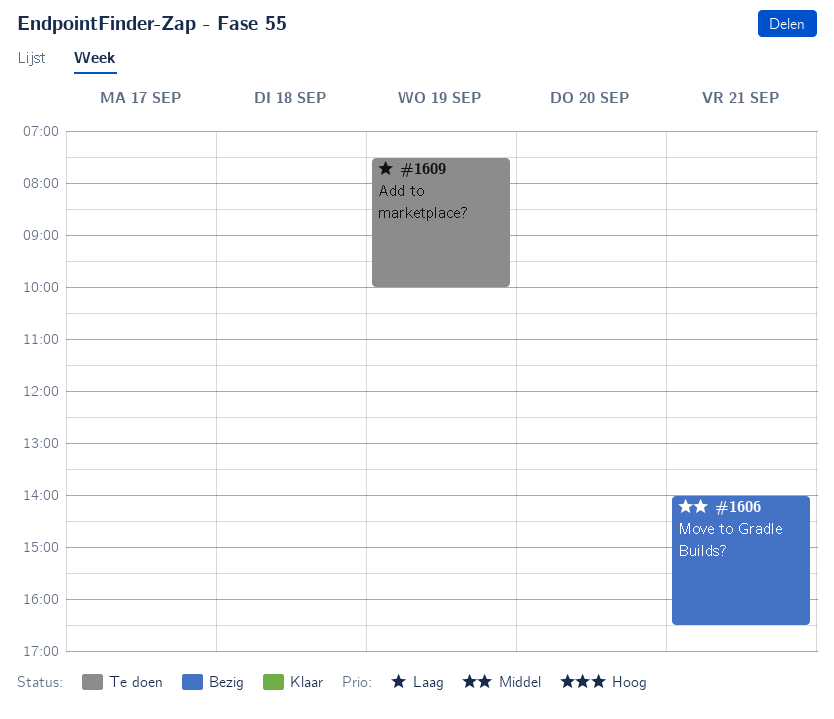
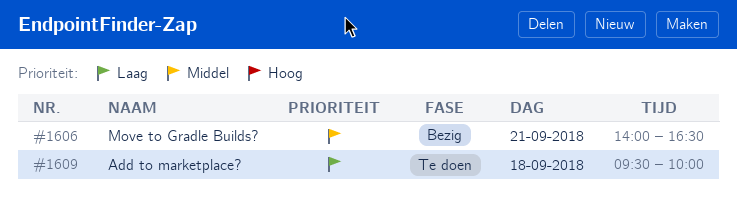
#1609, day: Sep 19 -> Sep 18
#1609, begins: 07:30 -> 09:30

